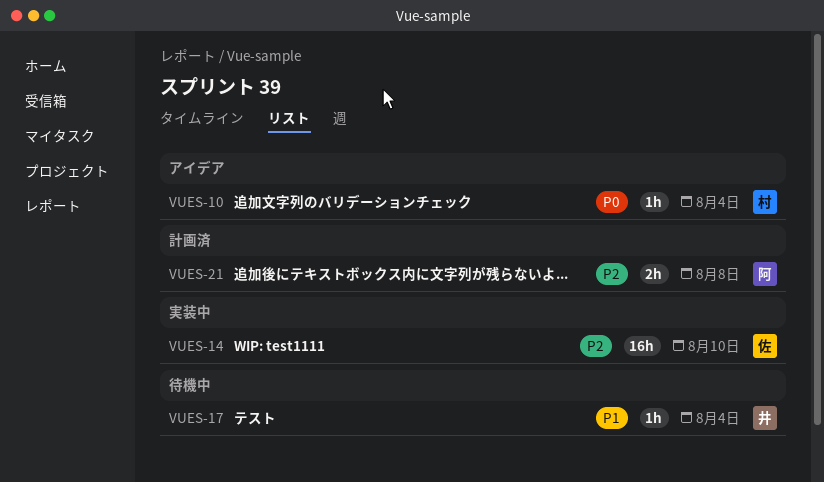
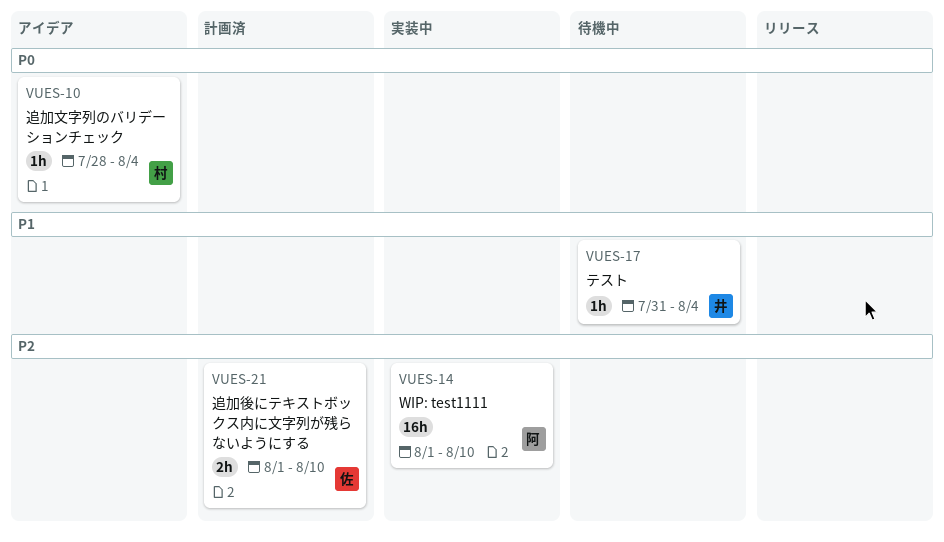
VUES-14, owner: 佐 -> 阿
VUES-21, owner: 阿 -> 佐
VUES-21, due: Aug 8 -> Aug 10

